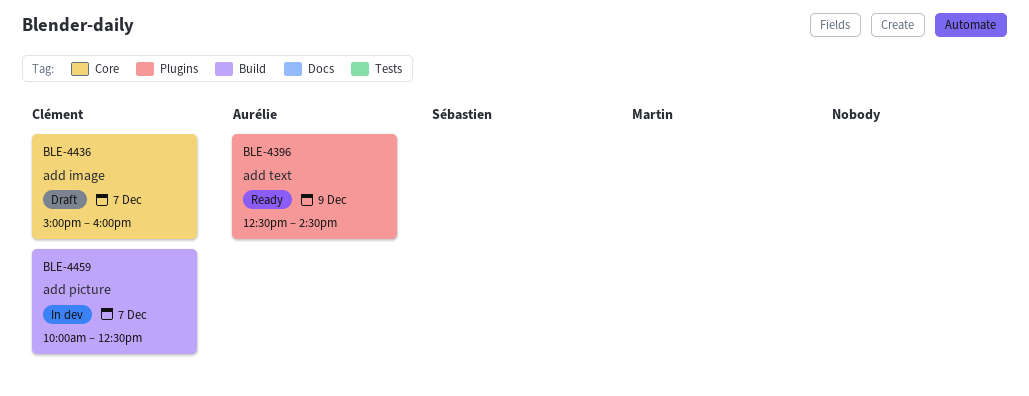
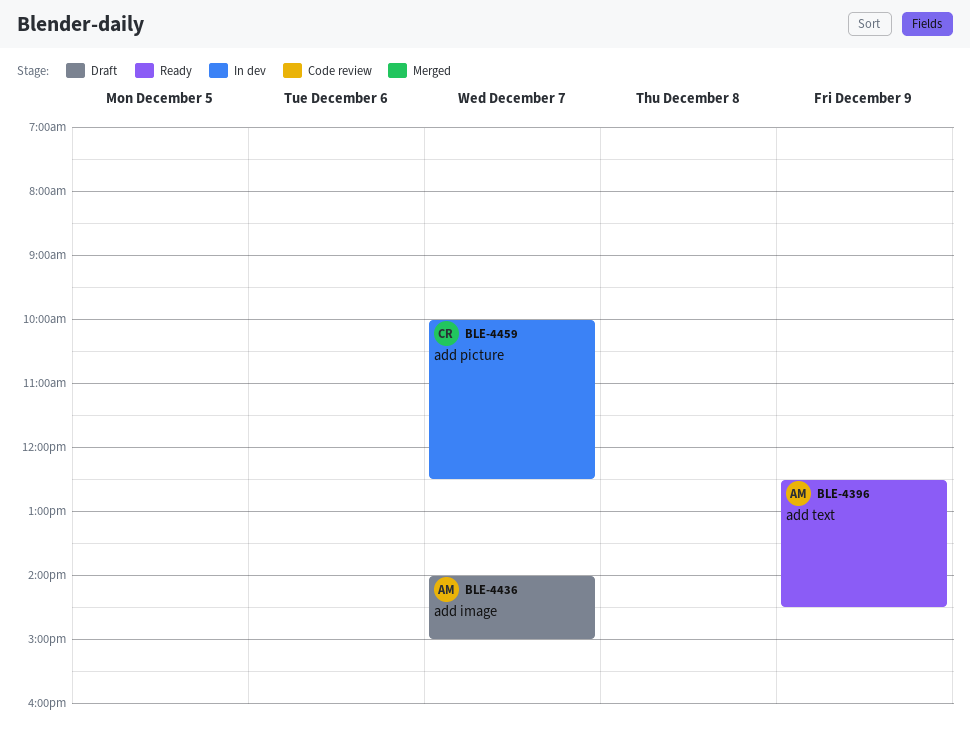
BLE-4436, owner: Clément -> Aurélie
BLE-4436, begins: 15:00 -> 14:00
BLE-4436, ends: 16:00 -> 15:00

